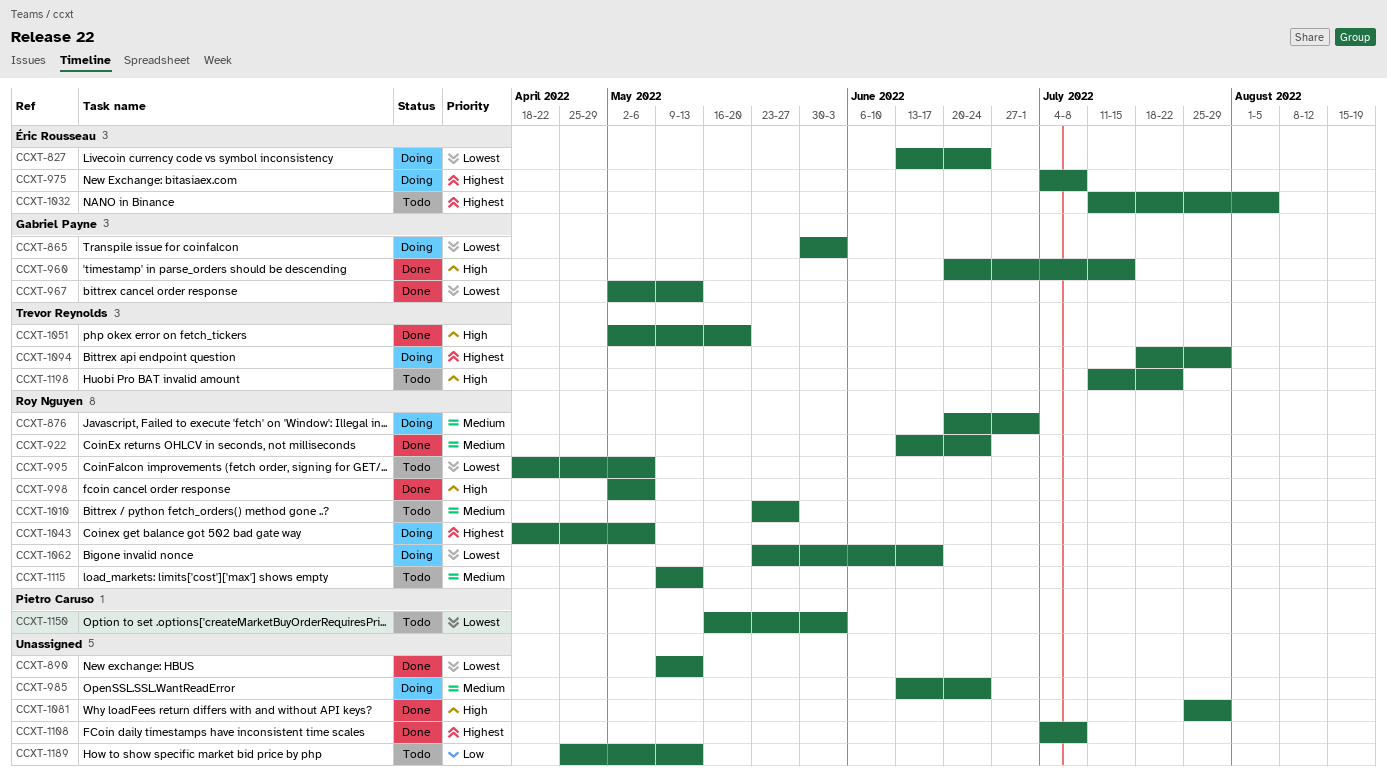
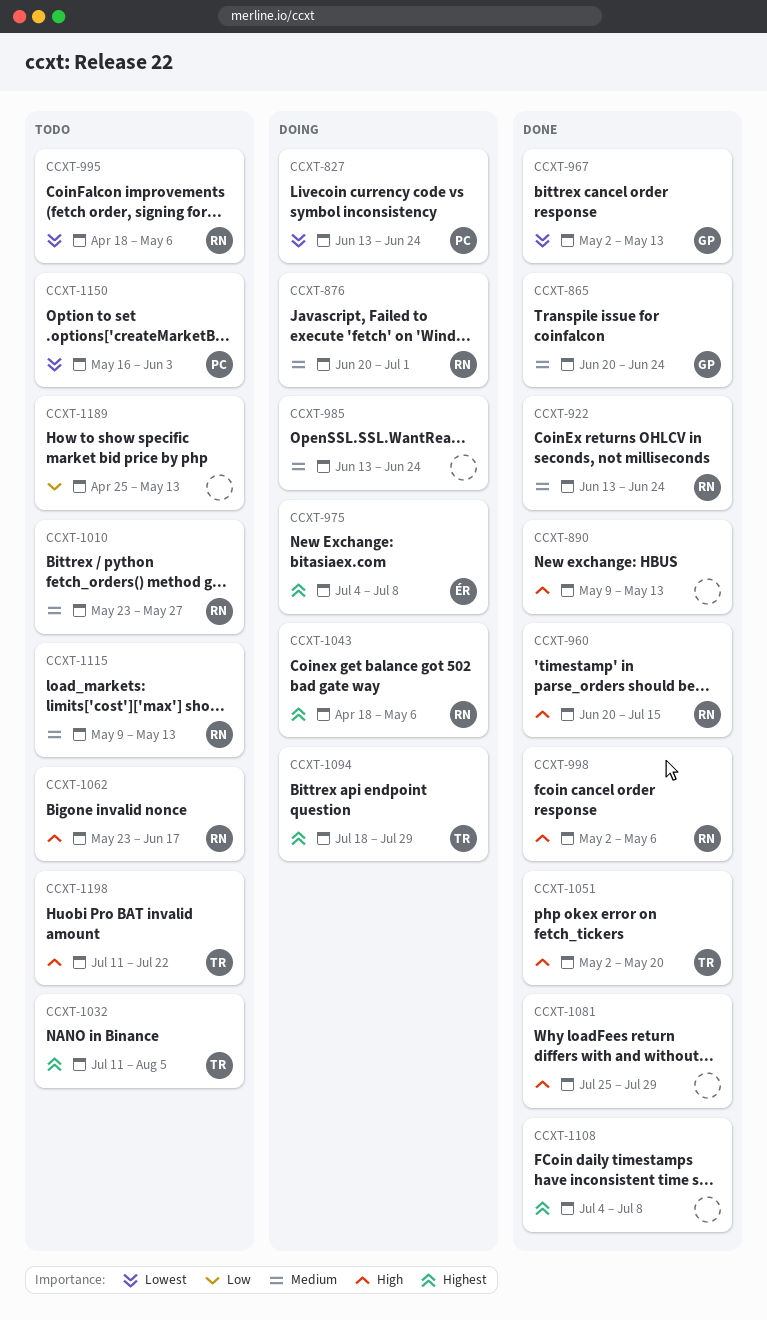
CCXT-827, owner: Éric Rousseau -> Pietro Caruso
CCXT-865, status: Doing -> Done
CCXT-865, priority: Lowest -> Medium
CCXT-865, start: May 30 -> Jun 20
CCXT-865, due: Jun 3 -> Jun 24
CCXT-890, priority: Lowest -> High
CCXT-960, owner: Gabriel Payne -> Roy Nguyen
CCXT-1032, owner: Éric Rousseau -> Trevor Reynolds
CCXT-1062, status: Doing -> Todo
CCXT-1062, priority: Lowest -> High

